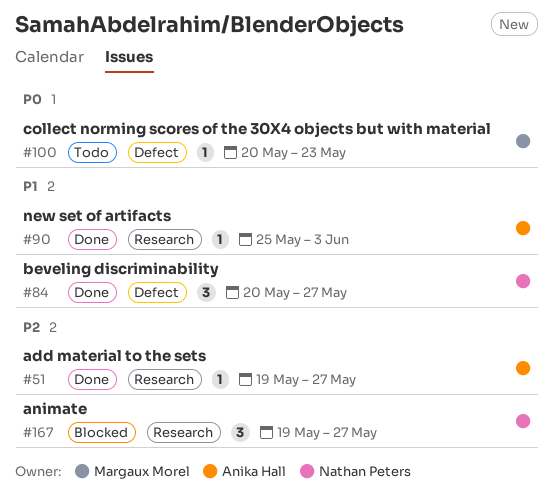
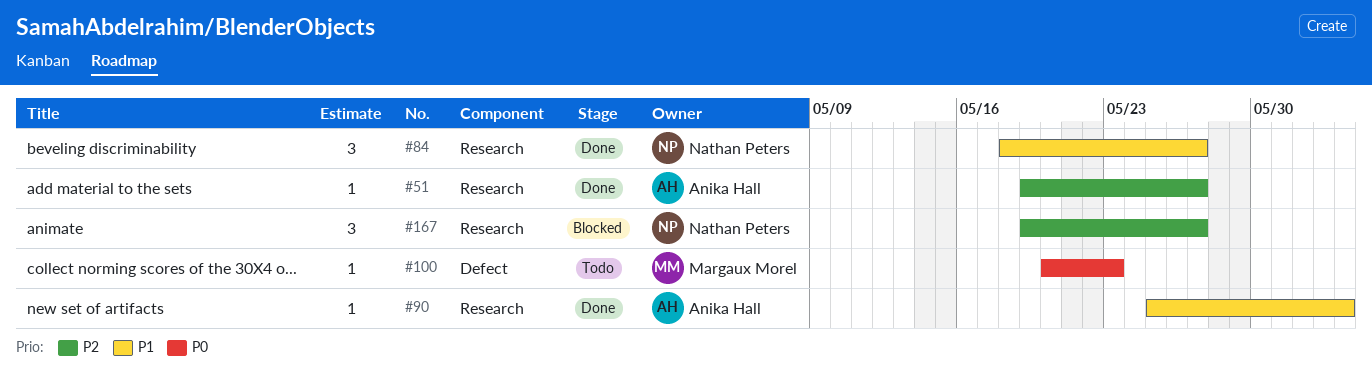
#84, label: Defect -> Research
#84, start: May 20 -> May 18

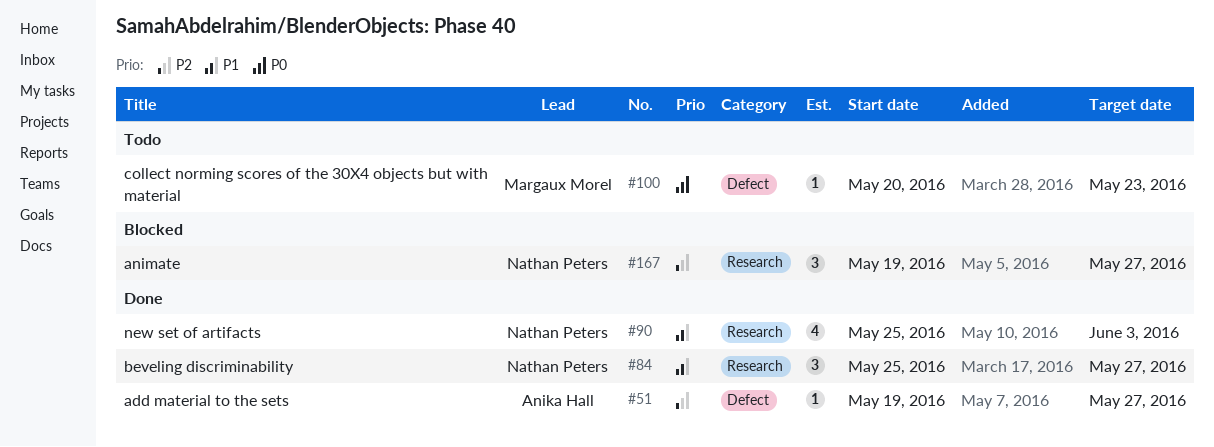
#51, label: Research -> Defect
#84, start: May 18 -> May 25
#90, owner: Anika Hall -> Nathan Peters
#90, estimate: 1 -> 4

